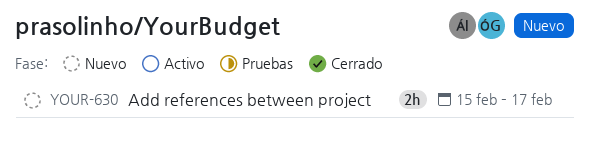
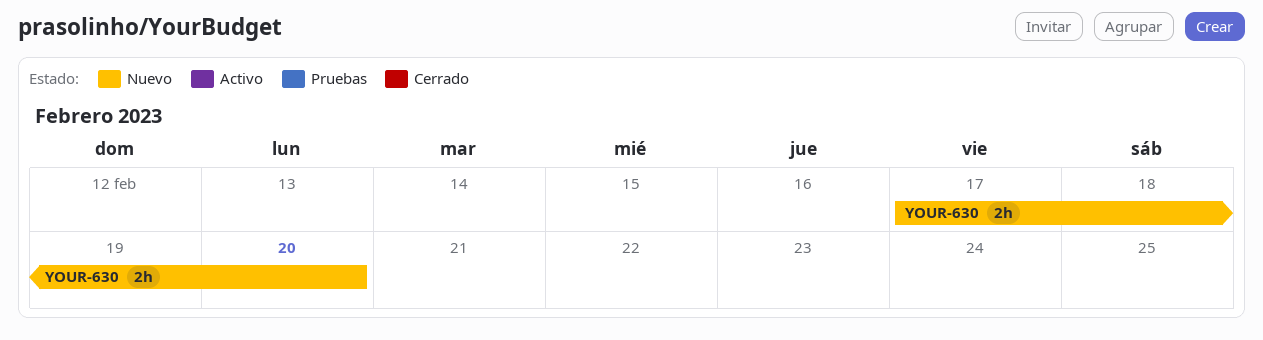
YOUR-630, start: Feb 15 -> Feb 17
YOUR-630, due: Feb 17 -> Feb 20

